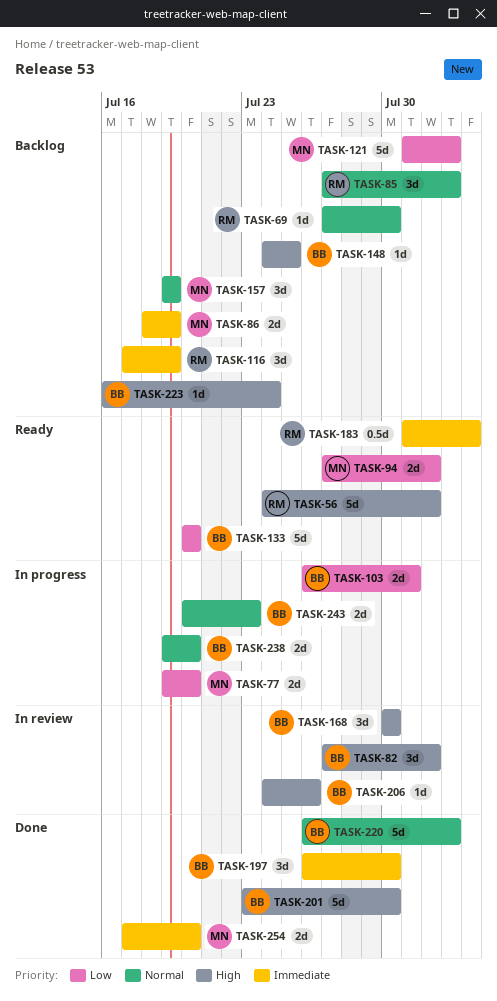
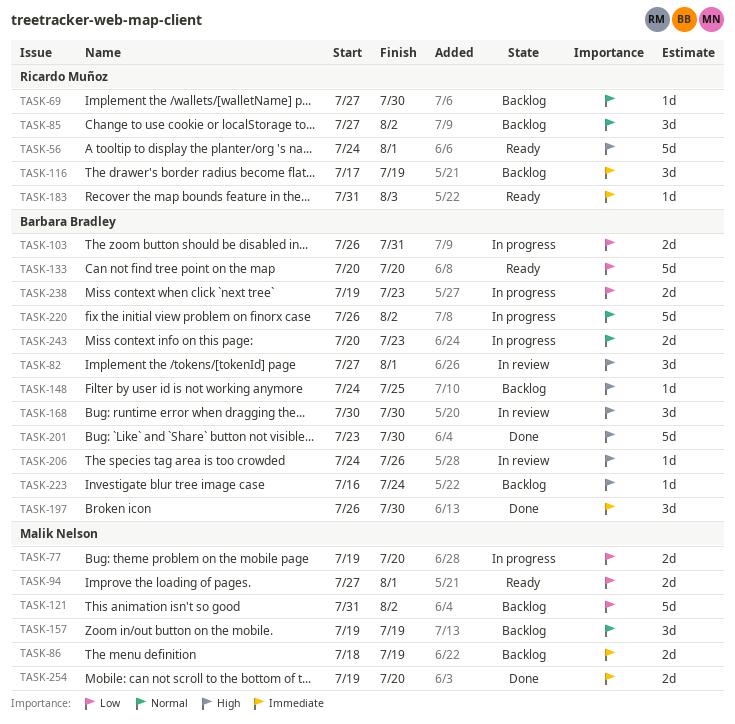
TASK-183, estimate: 0.5d -> 1d
TASK-220, status: Done -> In progress
TASK-238, priority: Normal -> Low
TASK-238, due: Jul 20 -> Jul 23
TASK-254, start: Jul 17 -> Jul 19

